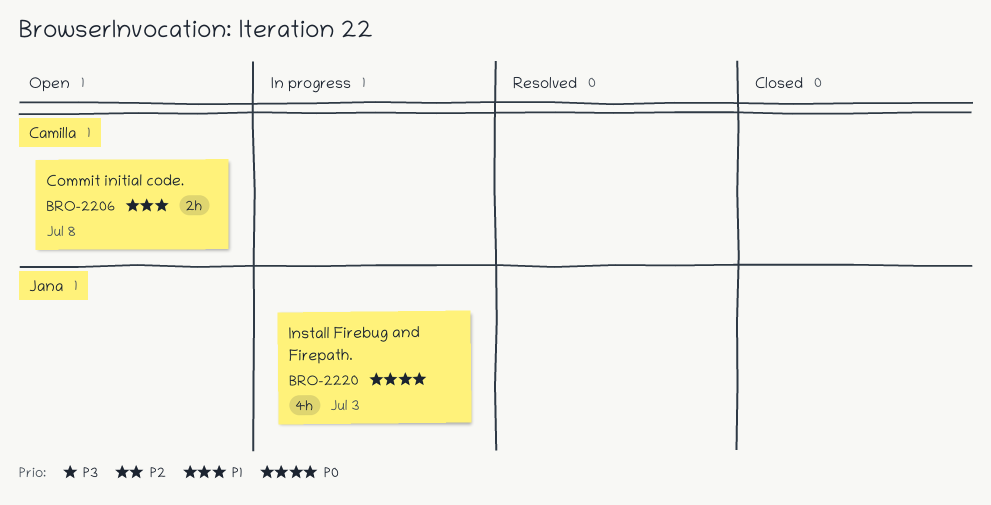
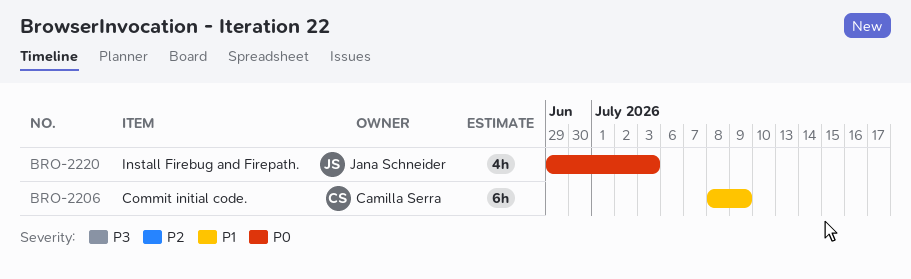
BRO-2206, estimate: 2h -> 6h
BRO-2206, due: Jul 8 -> Jul 9

